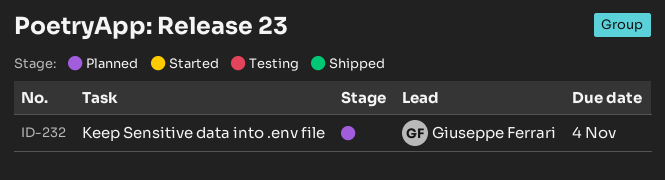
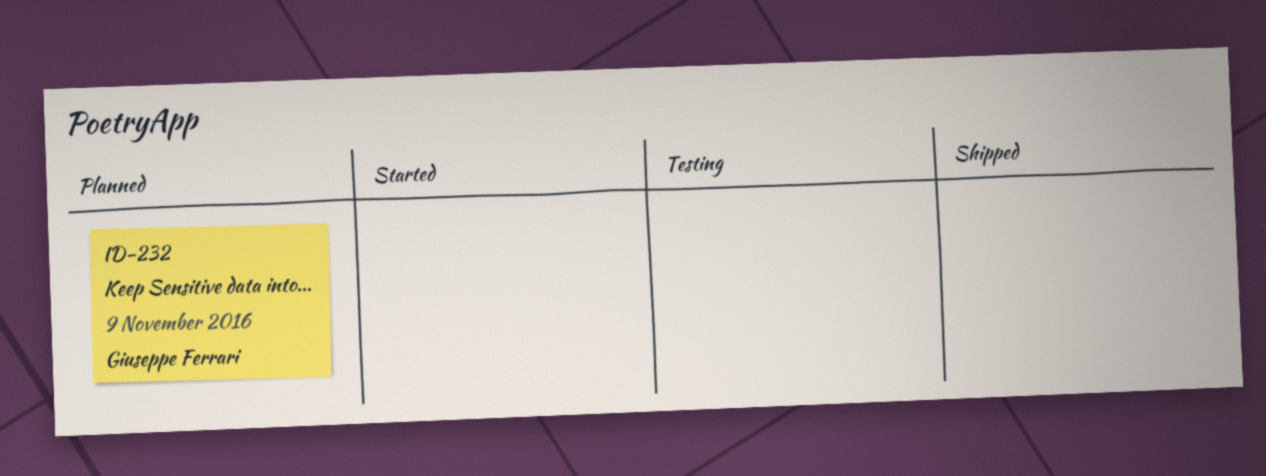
ID-232, due: Nov 4 -> Nov 9

